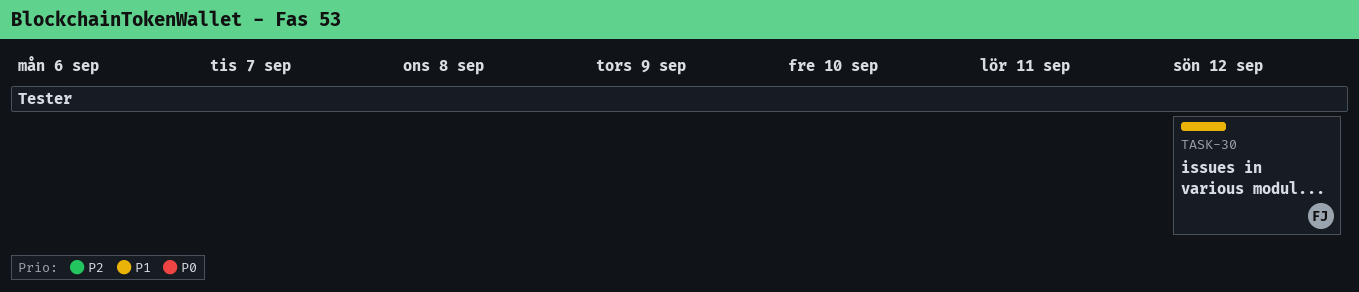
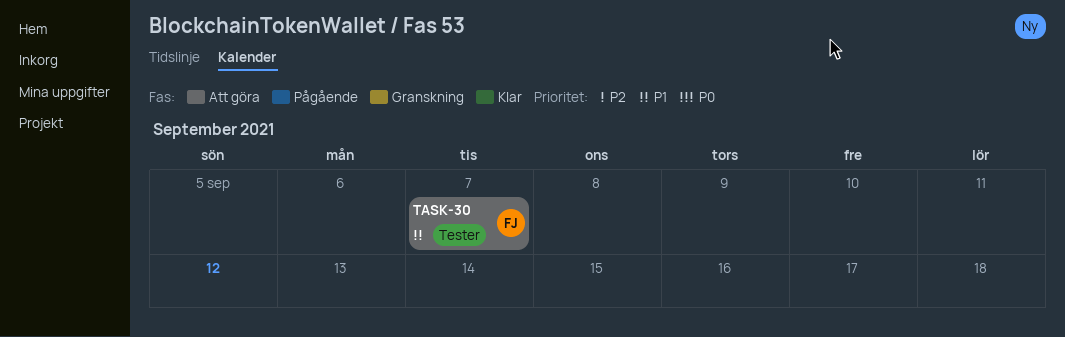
TASK-30, due: Sep 12 -> Sep 7

